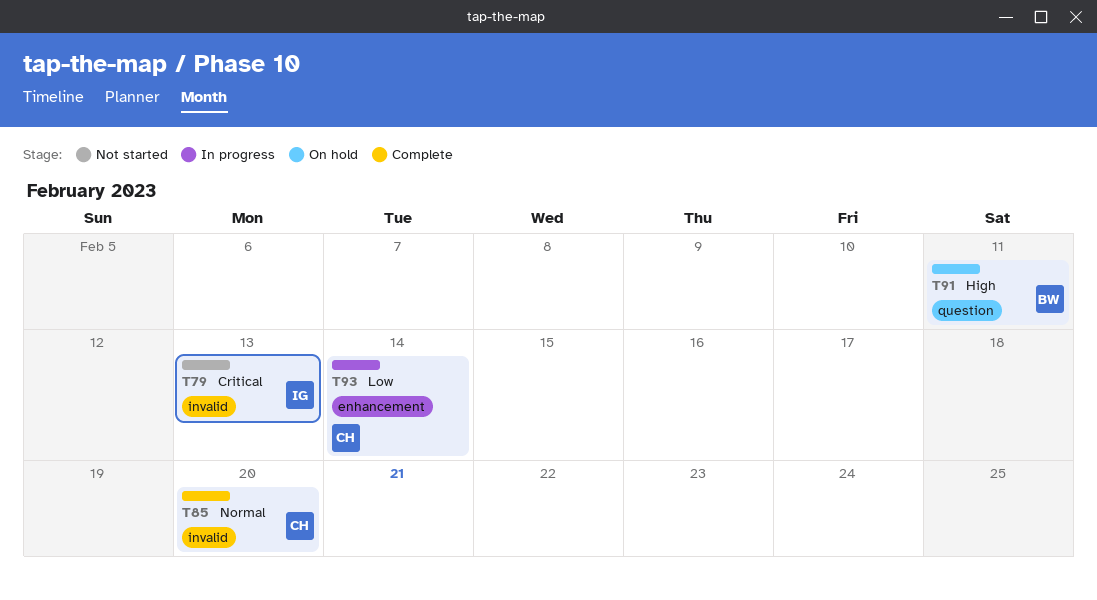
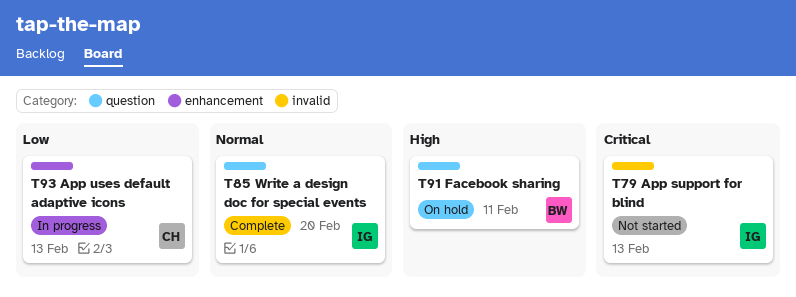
T85, owner: CH -> IG
T85, label: invalid -> question
T93, due: Feb 14 -> Feb 13

